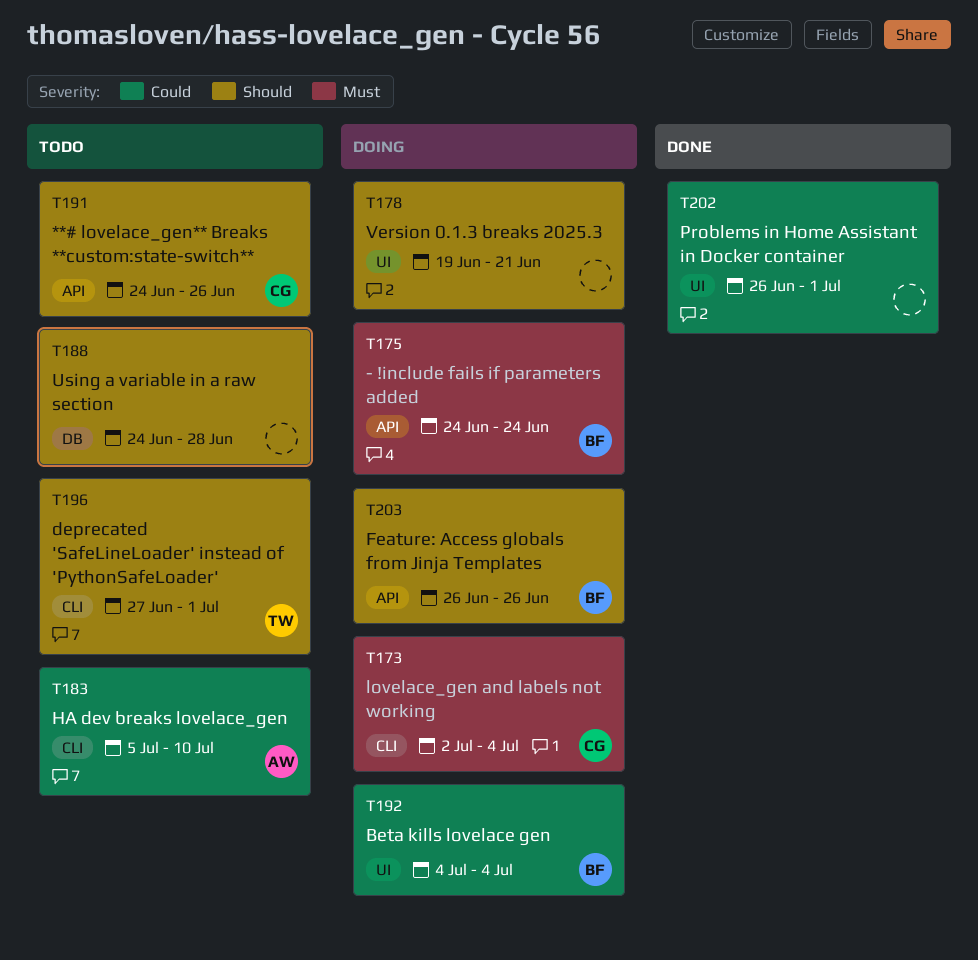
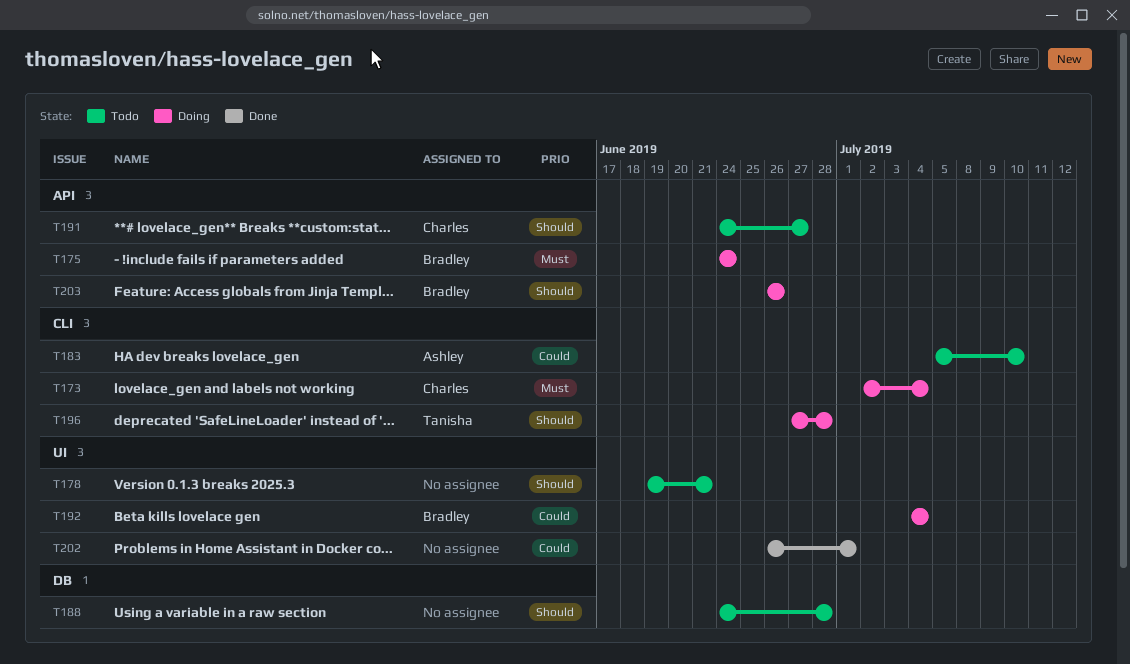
T178, status: Doing -> Todo
T191, due: Jun 26 -> Jun 27
T196, status: Todo -> Doing
T196, due: Jul 1 -> Jun 28

